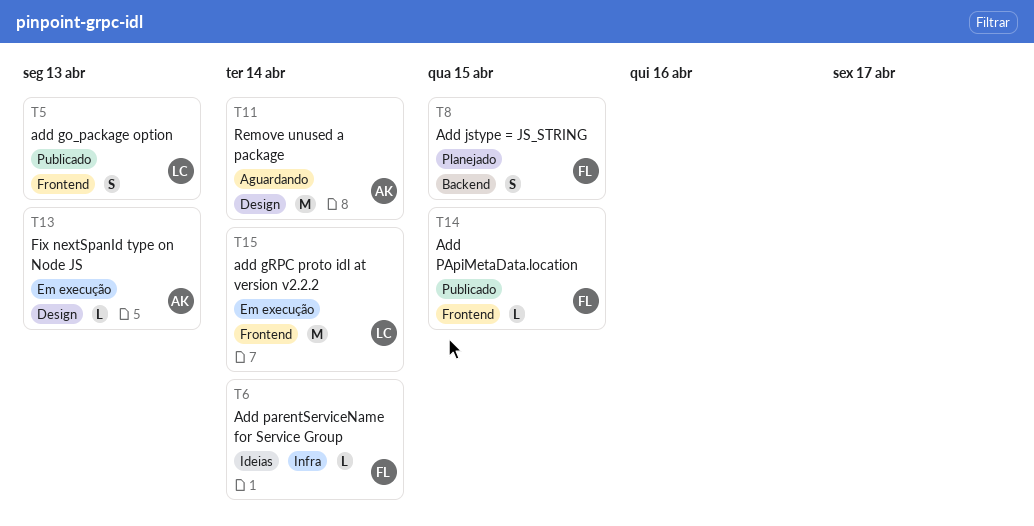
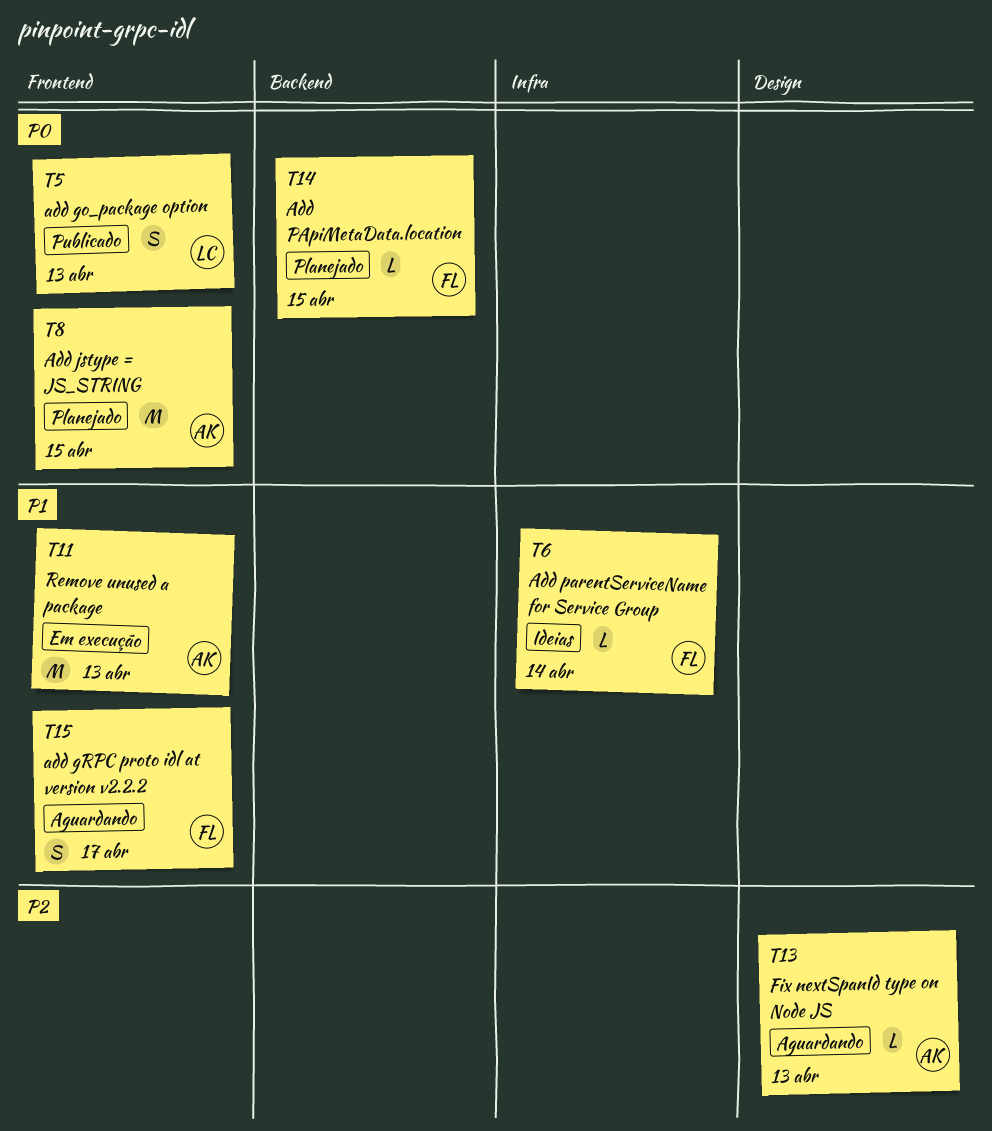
T8, owner: FL -> AK
T8, label: Backend -> Frontend
T8, estimate: S -> M
T11, status: Aguardando -> Em execução
T11, label: Design -> Frontend
T11, due: Apr 14 -> Apr 13
T13, status: Em execução -> Aguardando
T14, status: Publicado -> Planejado
T14, label: Frontend -> Backend
T15, status: Em execução -> Aguardando
T15, owner: LC -> FL
T15, estimate: M -> S
T15, due: Apr 14 -> Apr 17

